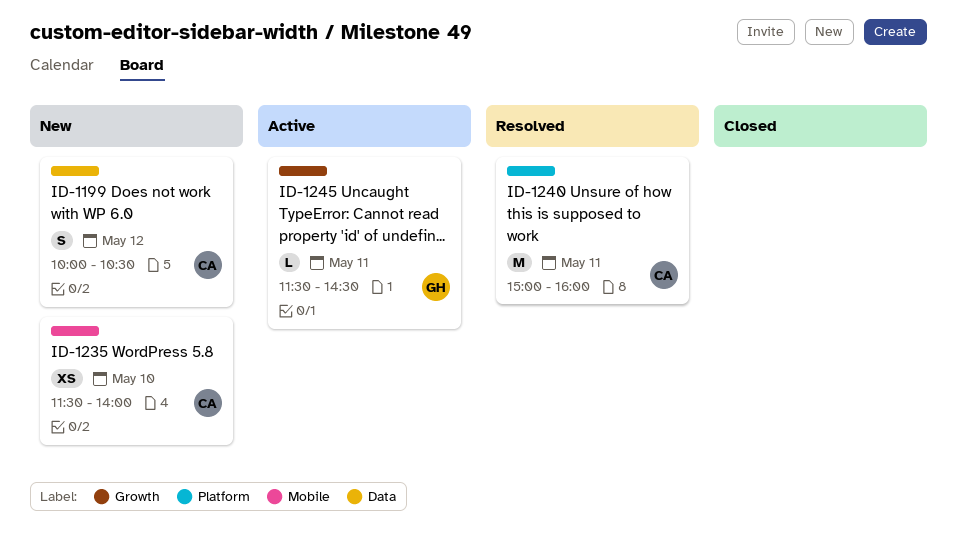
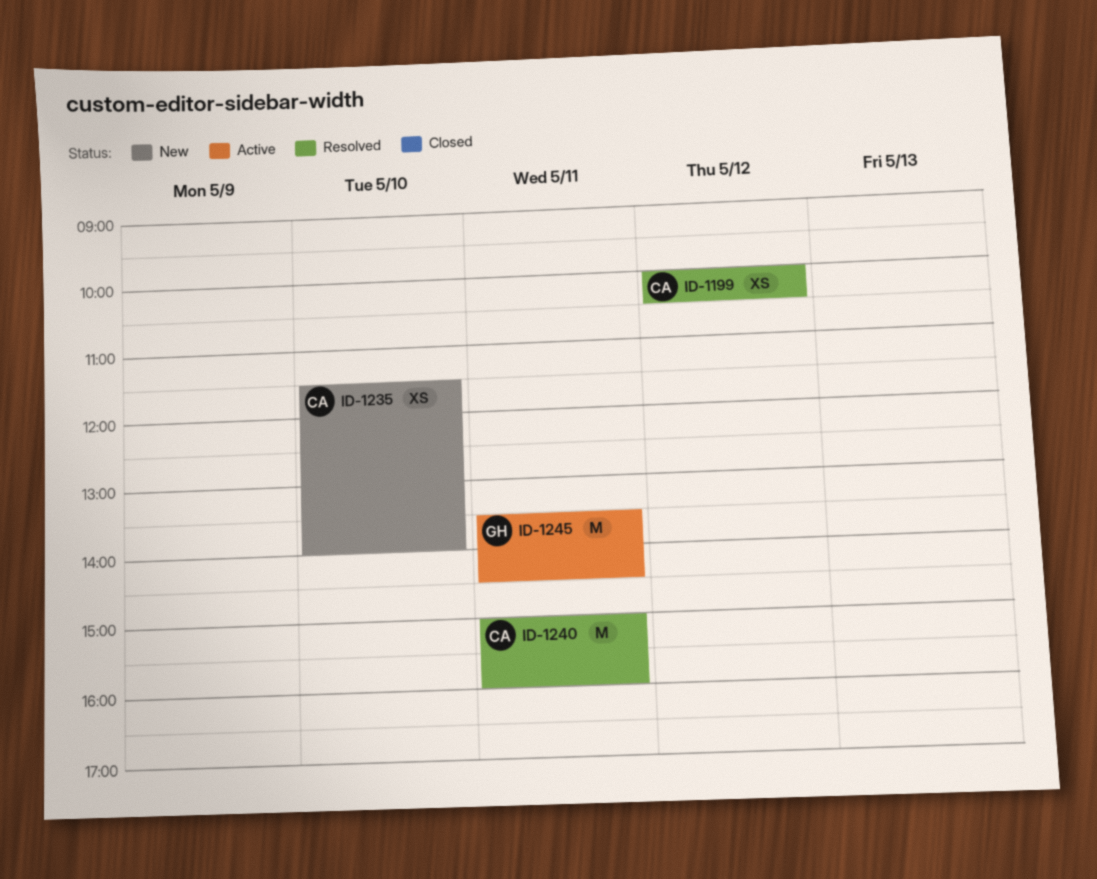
ID-1199, status: New -> Resolved
ID-1199, estimate: S -> XS
ID-1245, estimate: L -> M
ID-1245, begins: 11:30 -> 13:30

